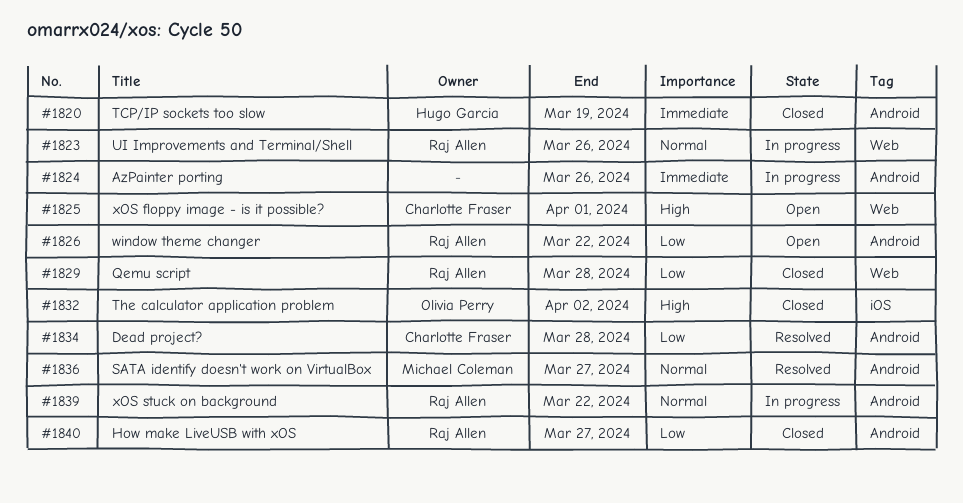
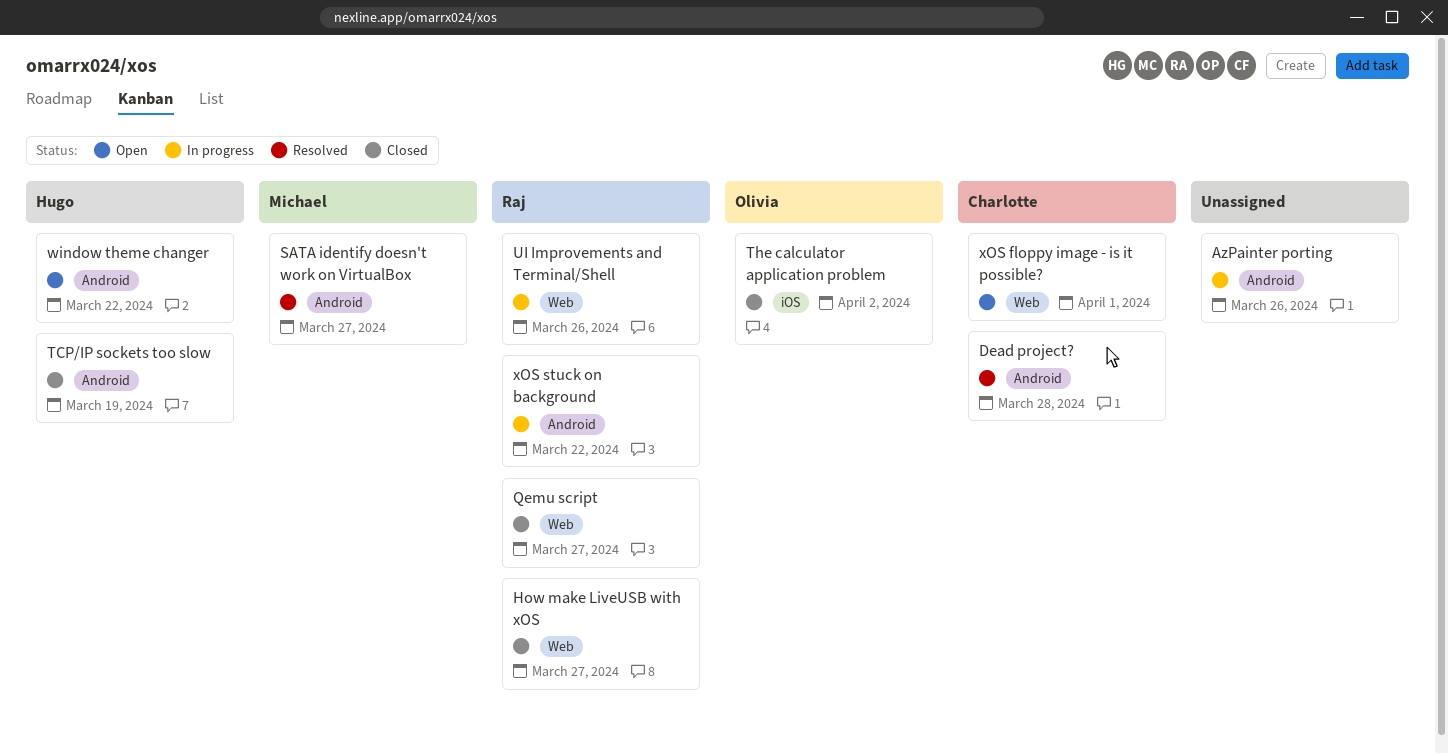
How make LiveUSB with xOS, label: Android -> Web
Qemu script, due: Mar 28 -> Mar 27
window theme changer, owner: Raj Allen -> Hugo Garcia

